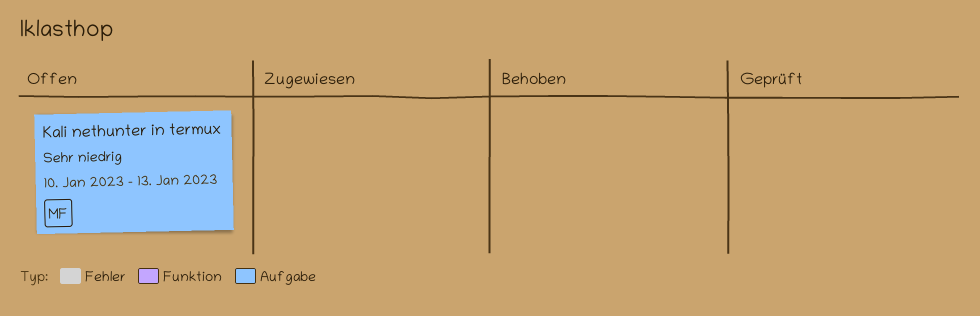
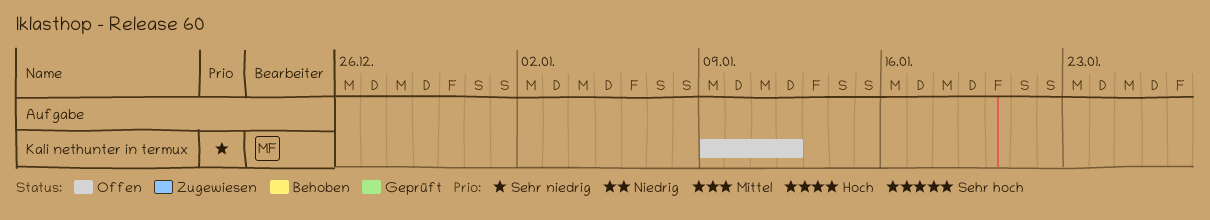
Kali nethunter in termux, start: Jan 10 -> Jan 9
Kali nethunter in termux, due: Jan 13 -> Jan 12

